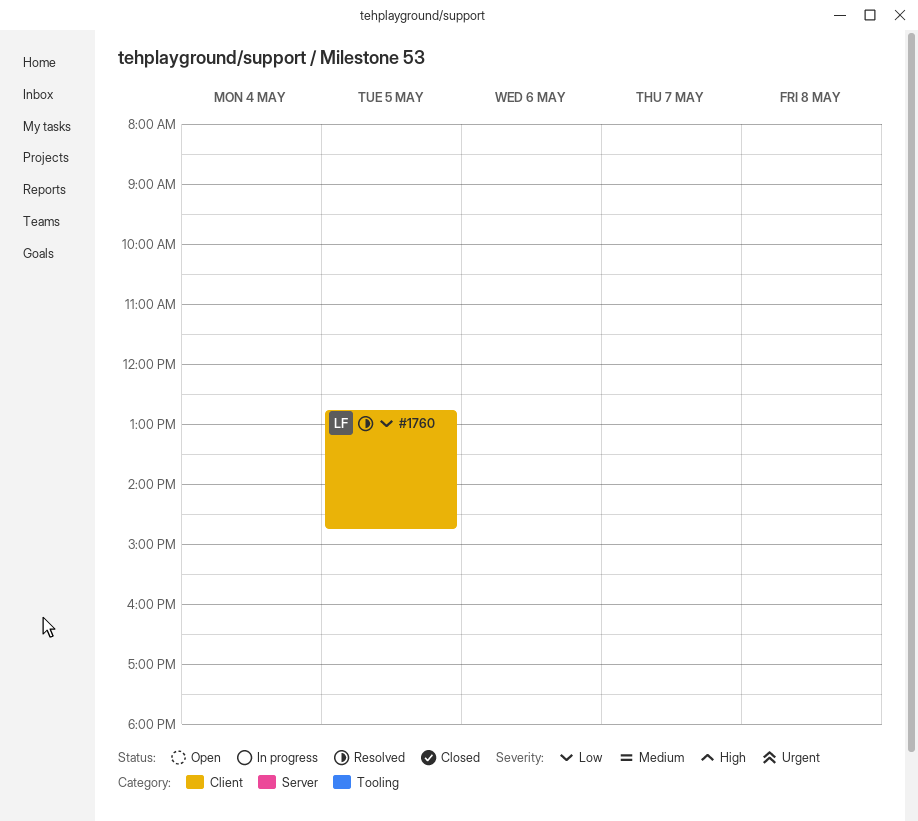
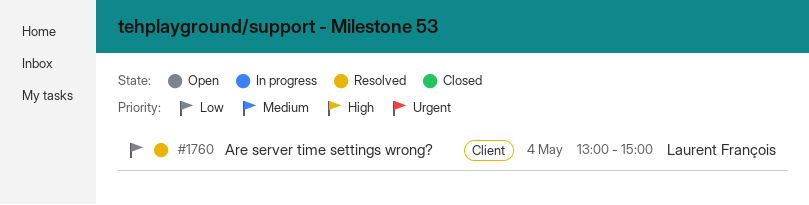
#1760, day: May 5 -> May 4
#1760, begins: 12:45 -> 13:00
#1760, ends: 14:45 -> 15:00

